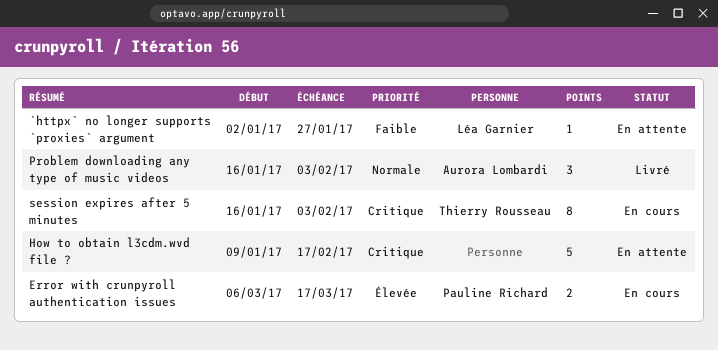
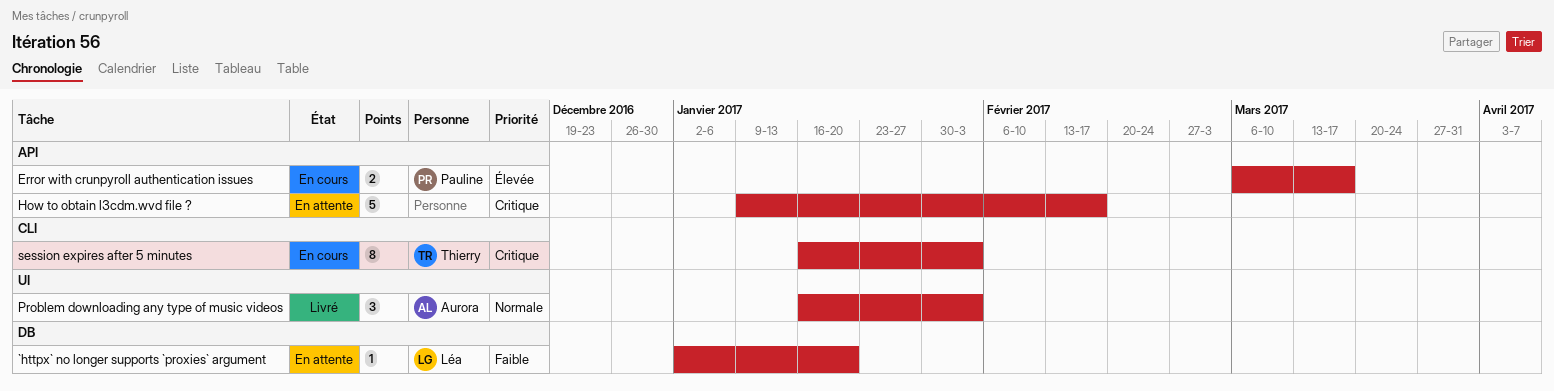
`httpx` no longer supports `proxies` argument, due: Jan 27 -> Jan 20

